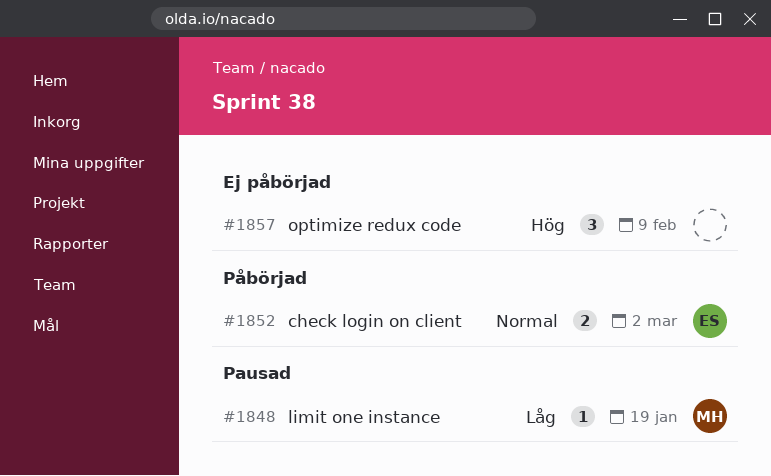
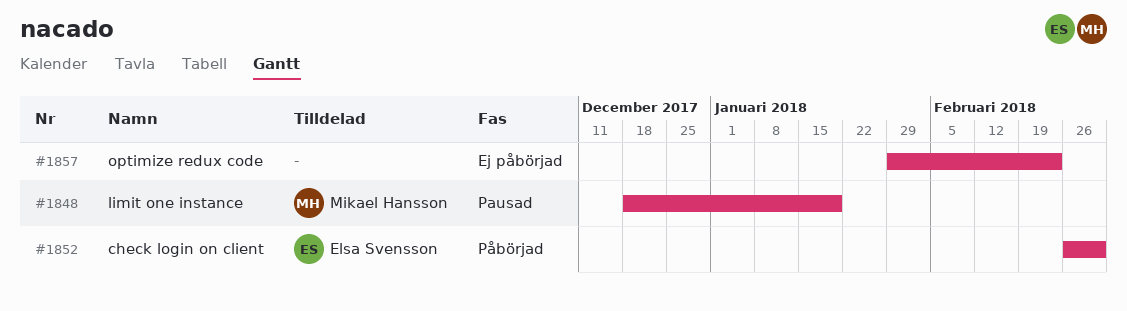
#1857, due: Feb 9 -> Feb 23

